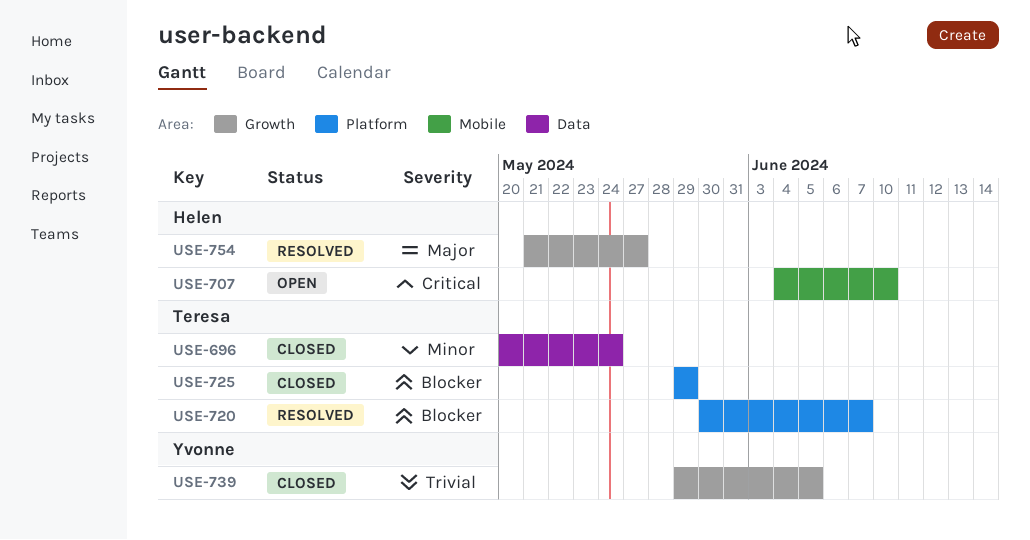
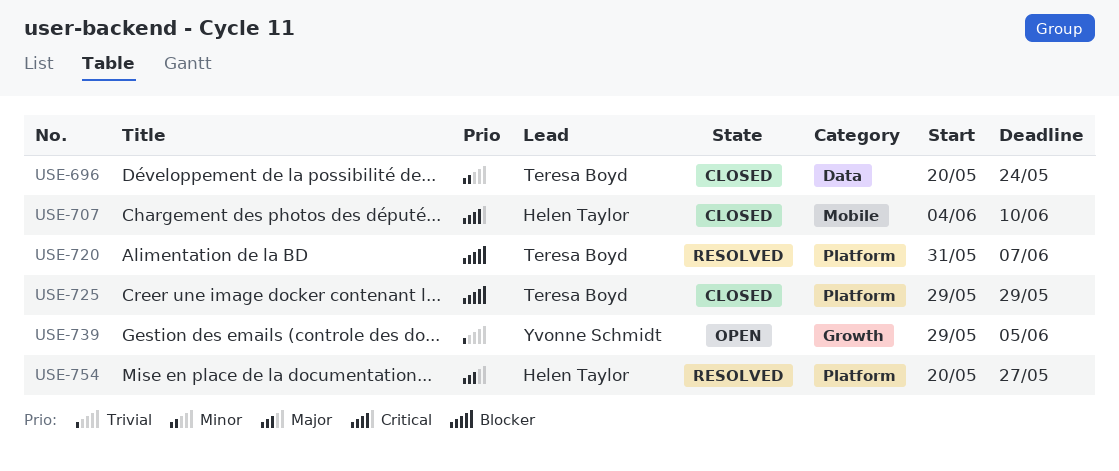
USE-707, status: Open -> Closed
USE-720, start: May 30 -> May 31
USE-739, status: Closed -> Open
USE-754, label: Growth -> Platform
USE-754, start: May 21 -> May 20

